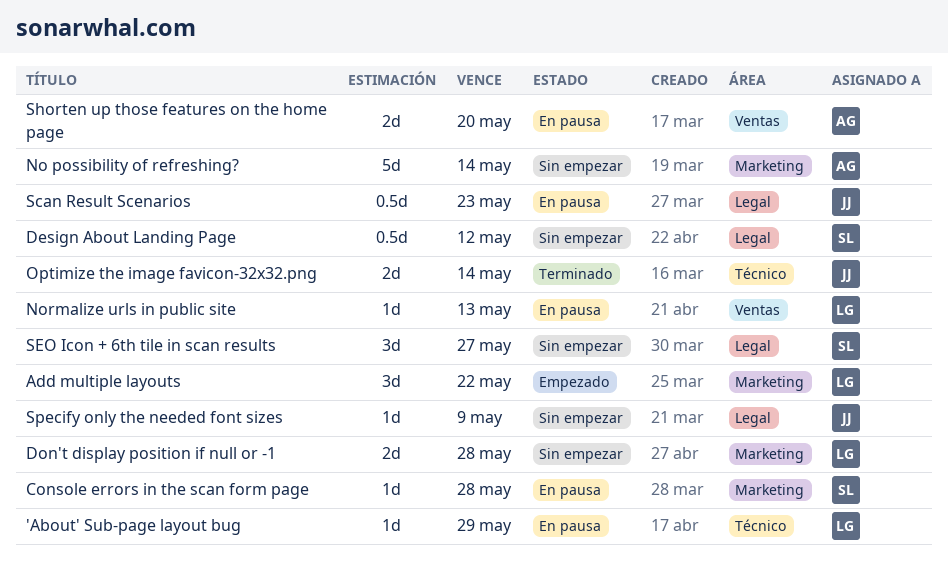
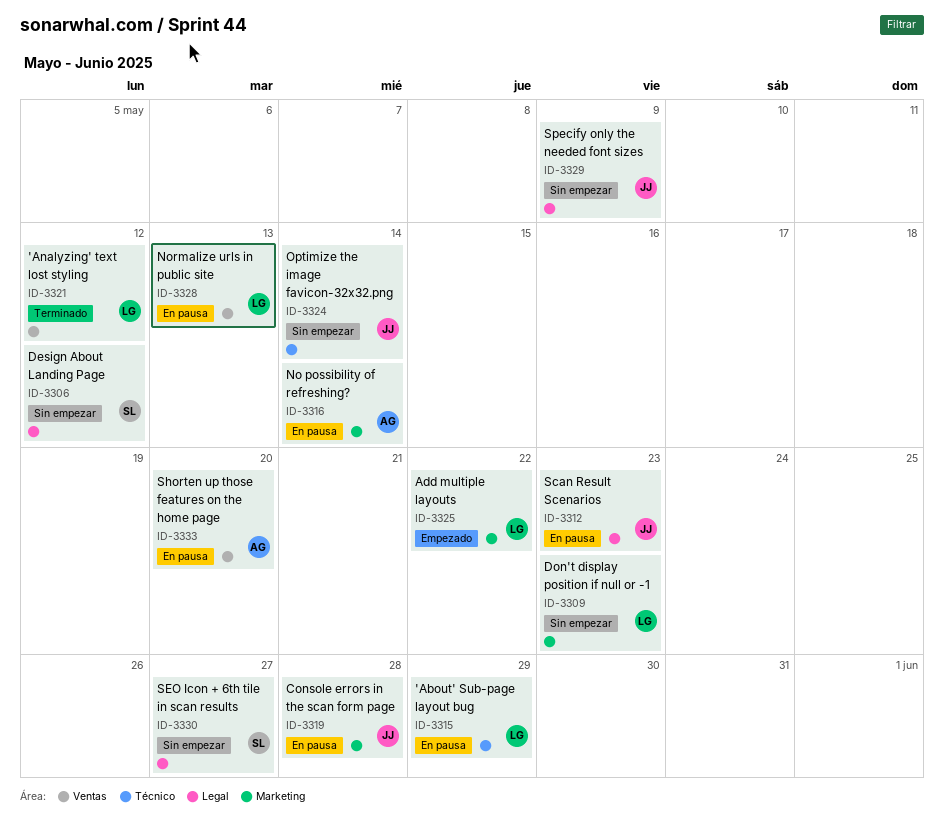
'Analyzing' text lost styling: none -> present
Console errors in the scan form page, owner: SL -> JJ
Don't display position if null or -1, due: May 28 -> May 23
No possibility of refreshing?, status: Sin empezar -> En pausa
Optimize the image favicon-32x32.png, status: Terminado -> Sin empezar

